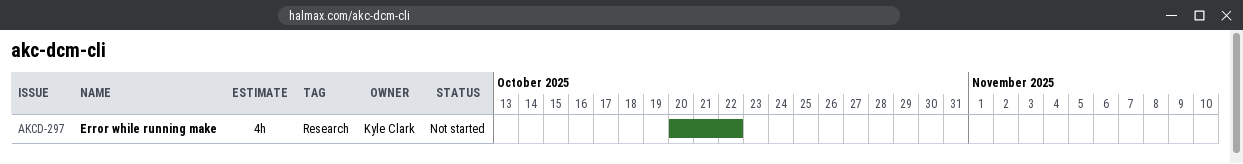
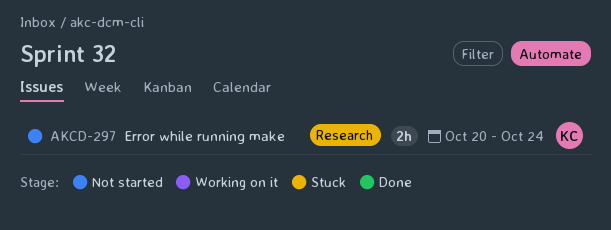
AKCD-297, estimate: 4h -> 2h
AKCD-297, due: Oct 22 -> Oct 24

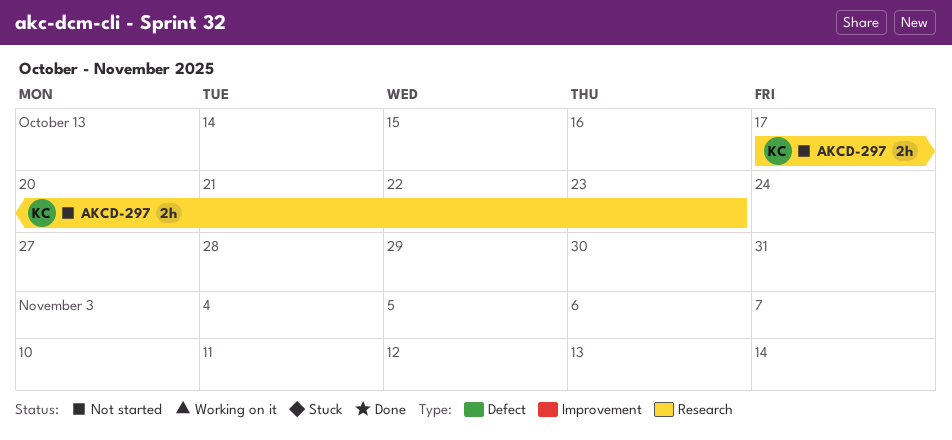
AKCD-297, start: Oct 20 -> Oct 17
AKCD-297, due: Oct 24 -> Oct 23

